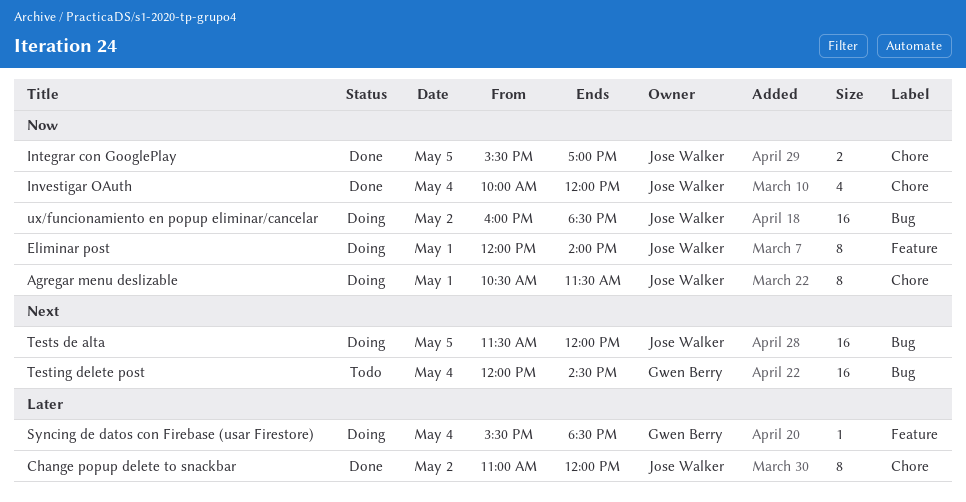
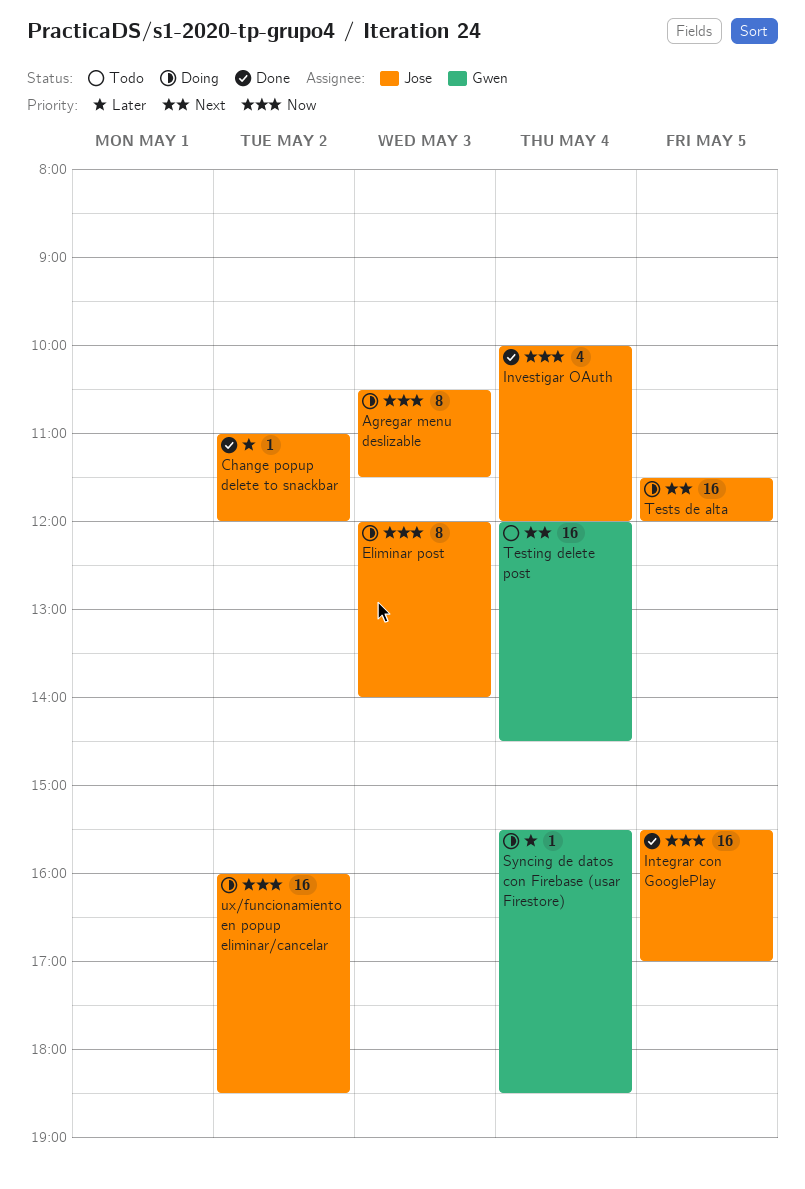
Agregar menu deslizable, day: May 1 -> May 3
Change popup delete to snackbar, estimate: 8 -> 1
Eliminar post, day: May 1 -> May 3
Integrar con GooglePlay, estimate: 2 -> 16

